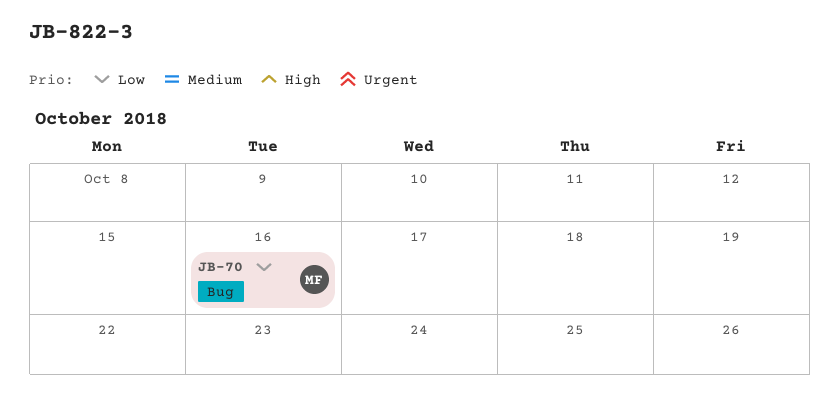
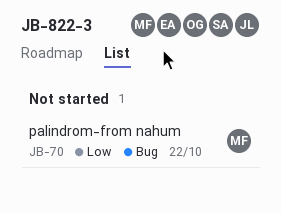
JB-70, due: Oct 16 -> Oct 22

